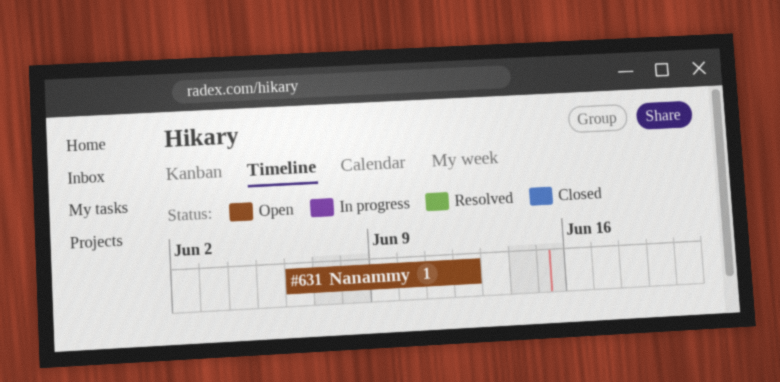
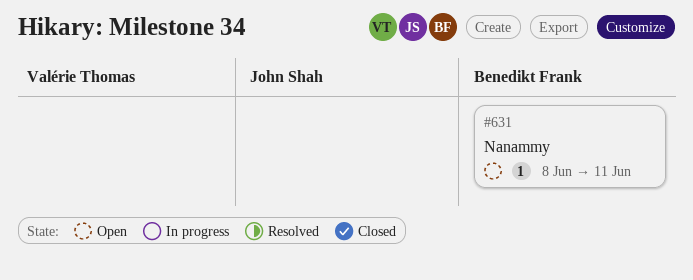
#631, start: Jun 6 -> Jun 8
#631, due: Jun 12 -> Jun 11

